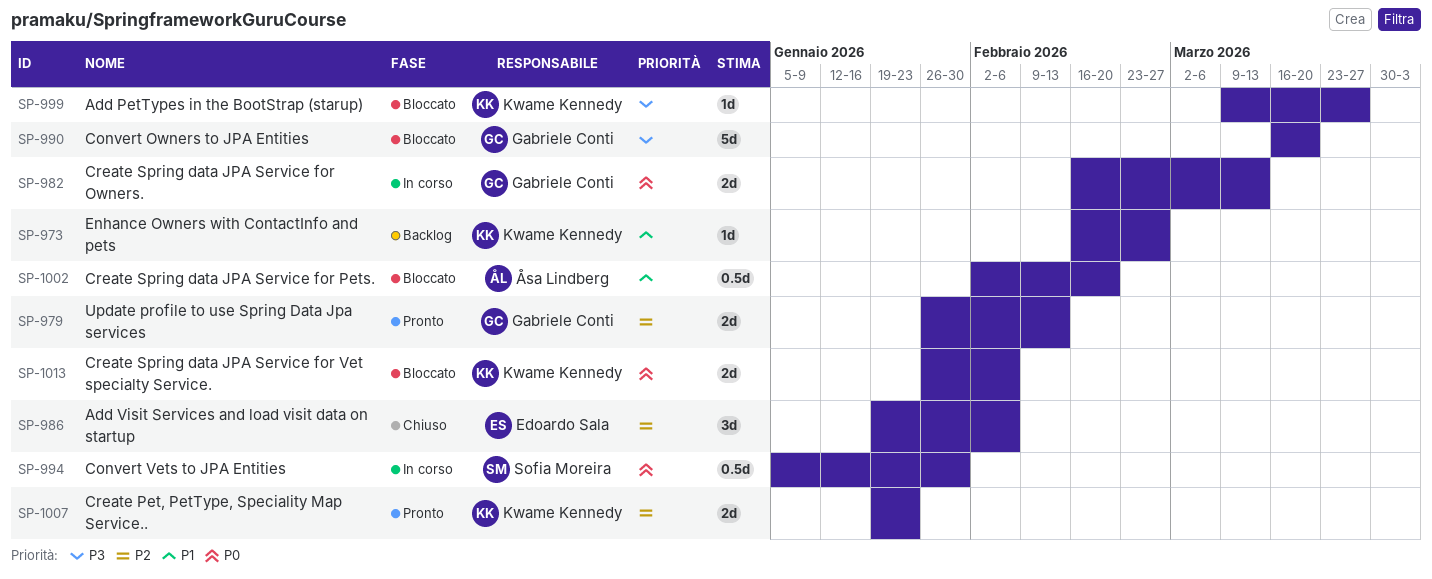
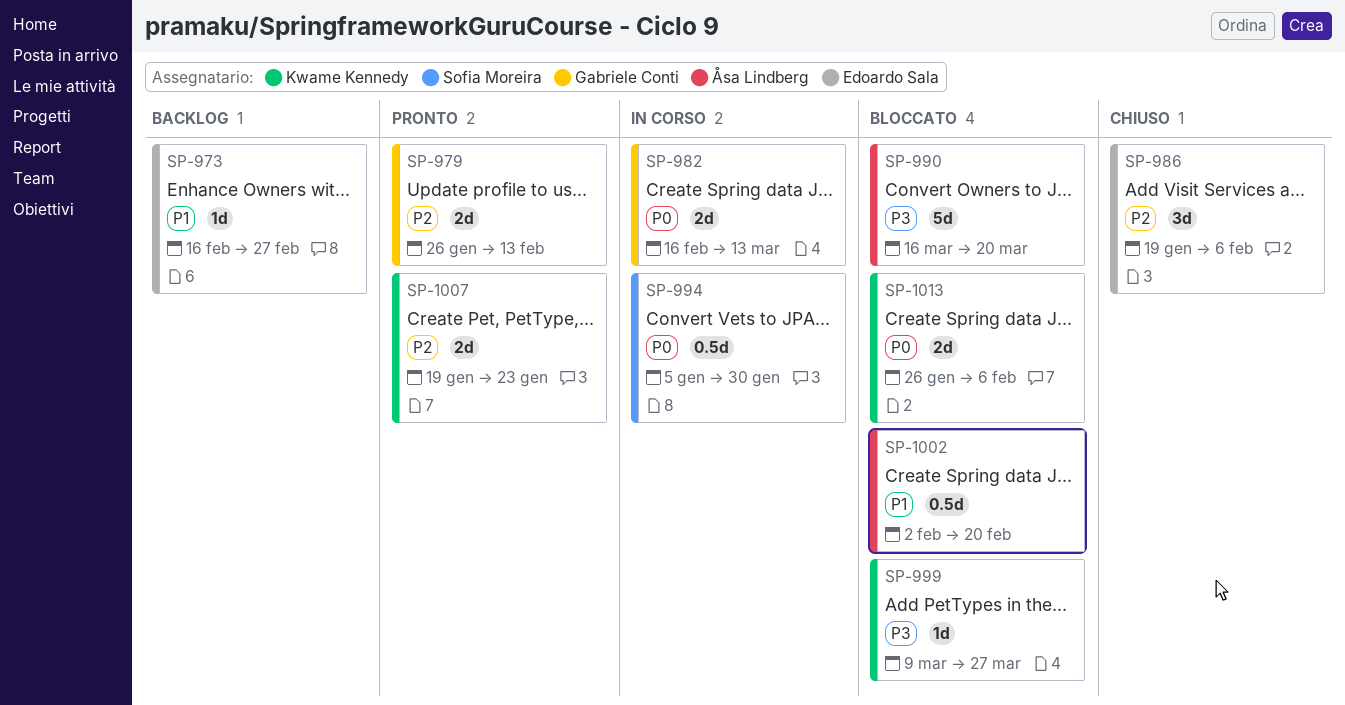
SP-973, owner: Kwame Kennedy -> Edoardo Sala
SP-990, owner: Gabriele Conti -> Åsa Lindberg

